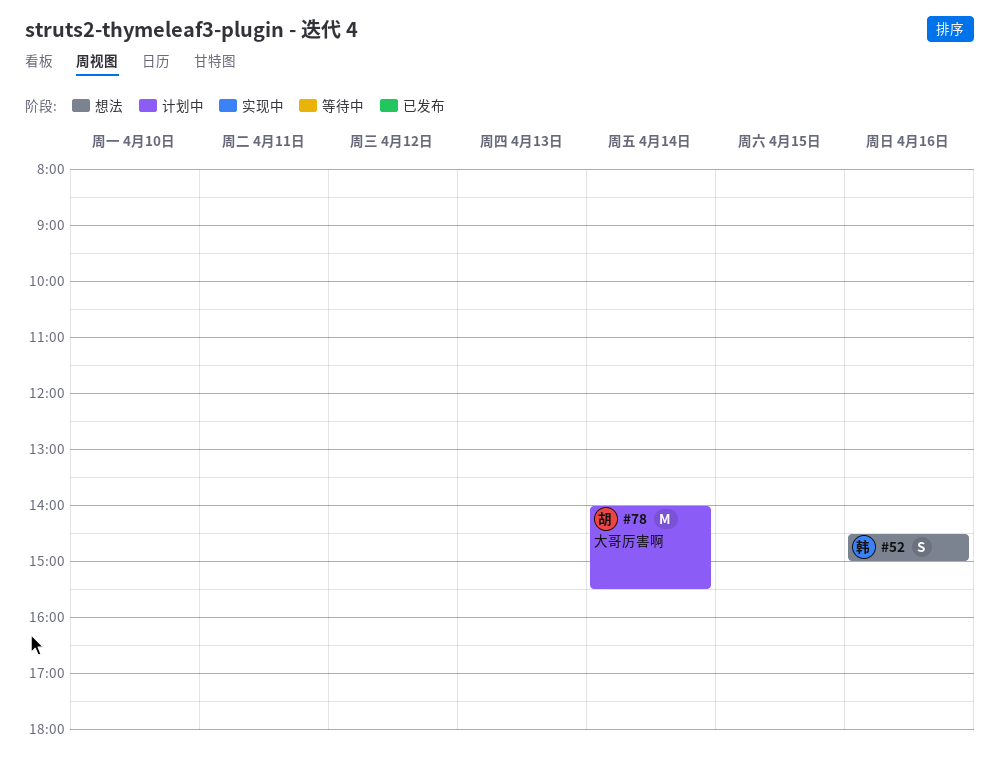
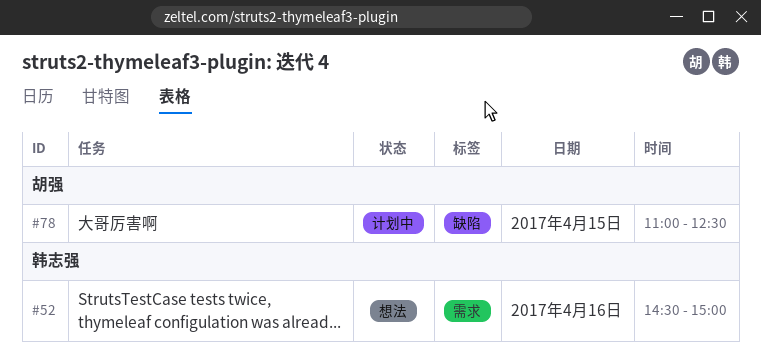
#78, day: Apr 14 -> Apr 15
#78, begins: 14:00 -> 11:00
#78, ends: 15:30 -> 12:30

